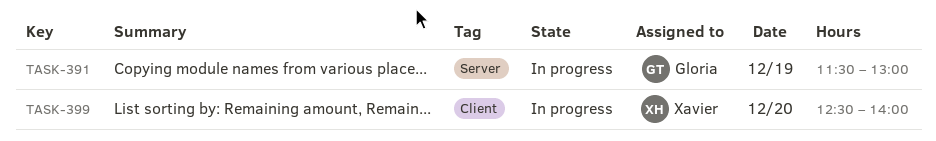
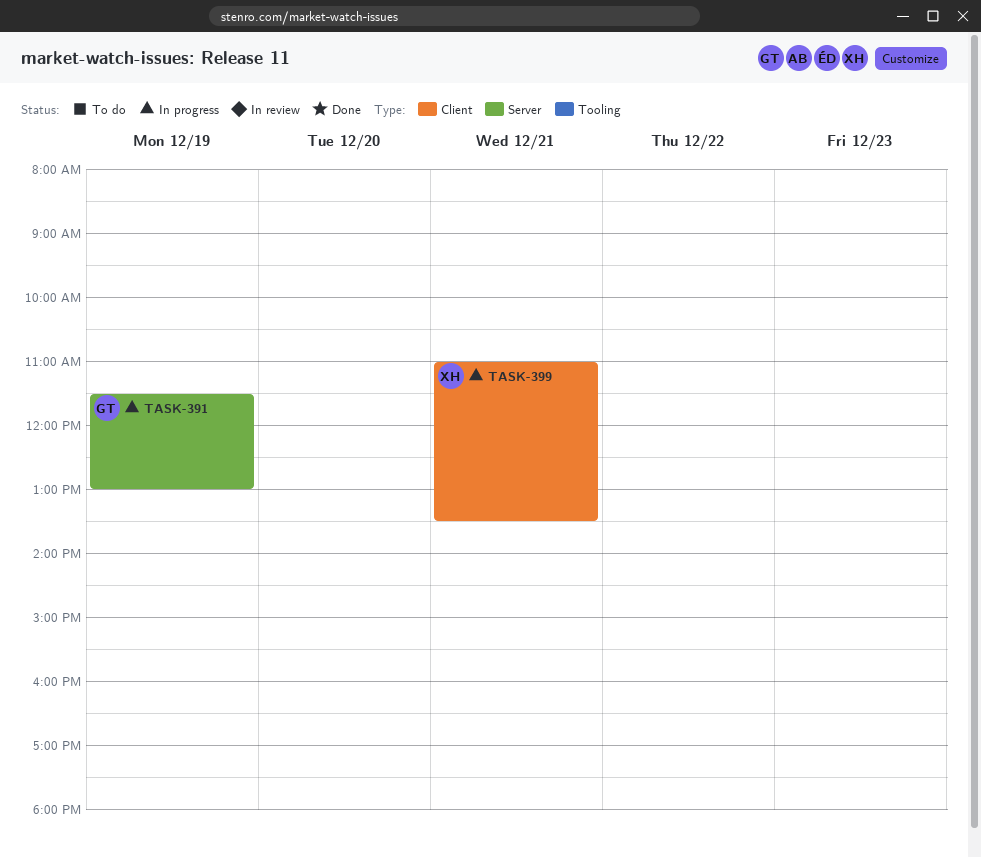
TASK-399, day: Dec 20 -> Dec 21
TASK-399, begins: 12:30 -> 11:00
TASK-399, ends: 14:00 -> 13:30

